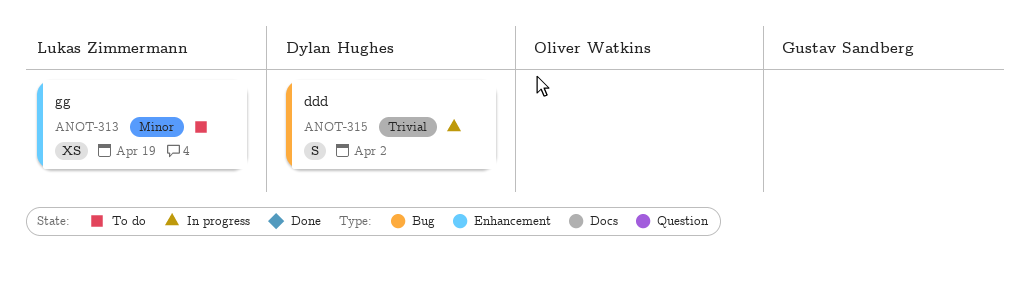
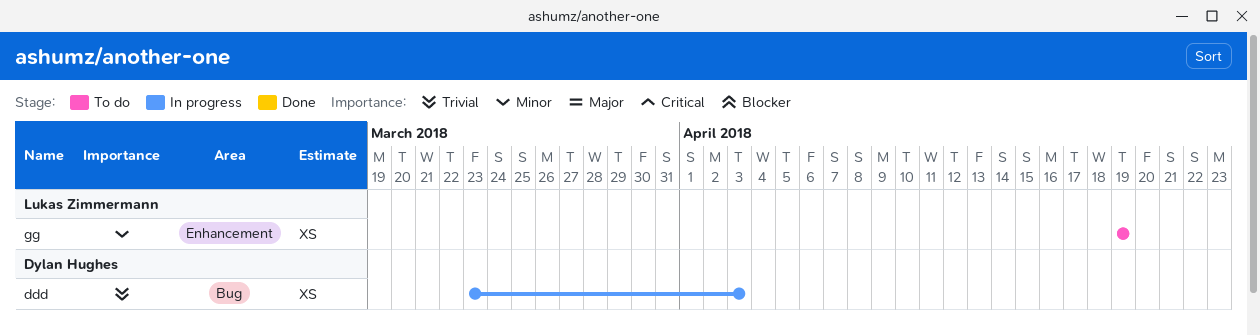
ddd, estimate: S -> XS
ddd, due: Apr 2 -> Apr 3

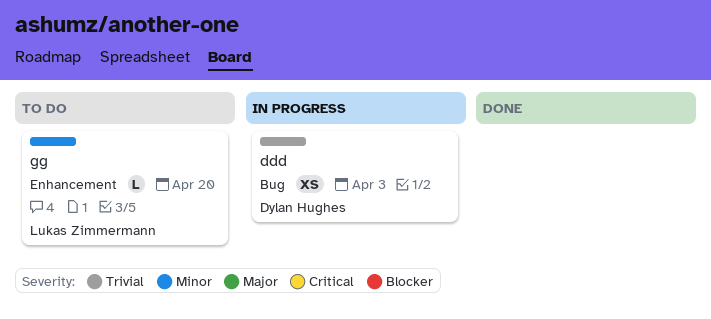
gg, estimate: XS -> L
gg, due: Apr 19 -> Apr 20

